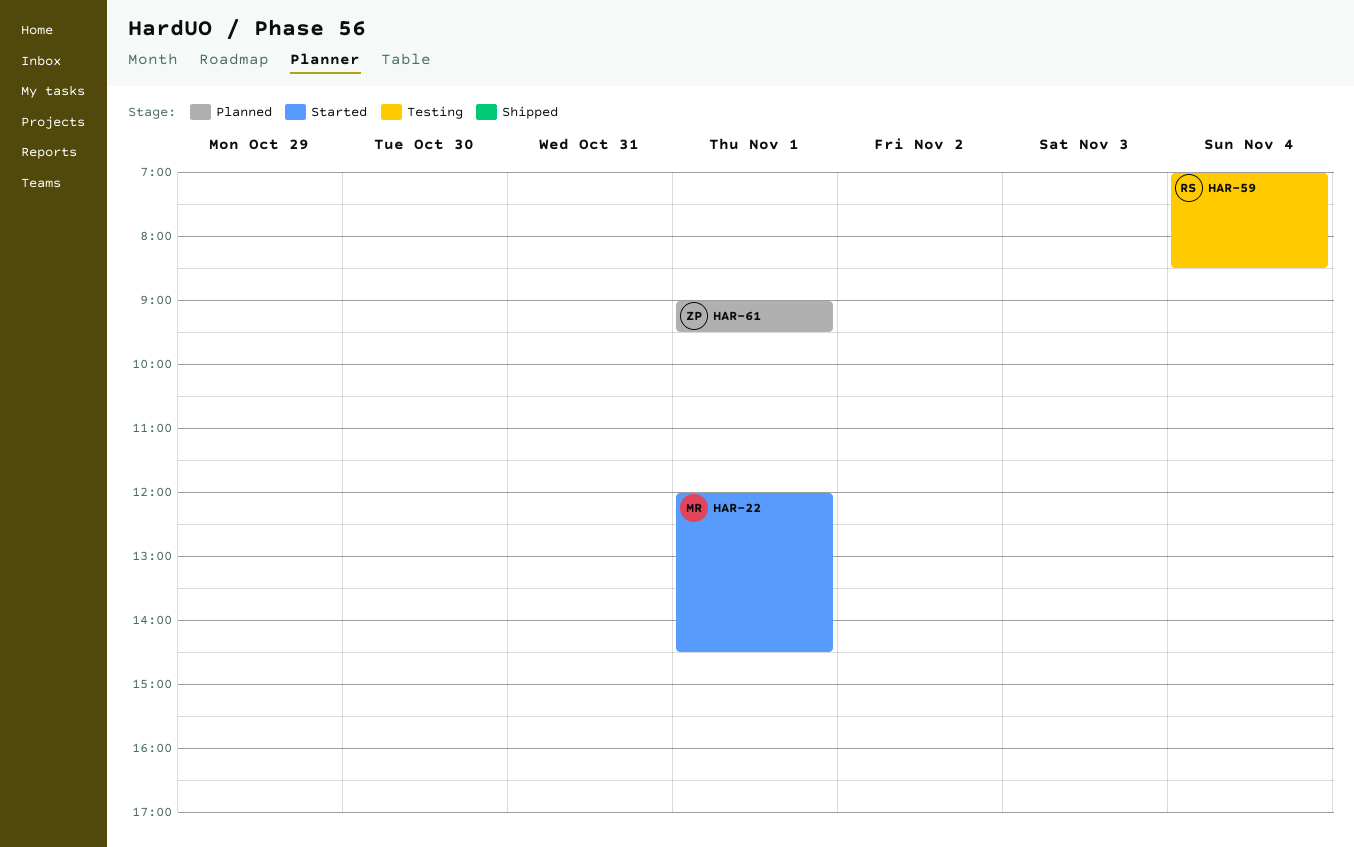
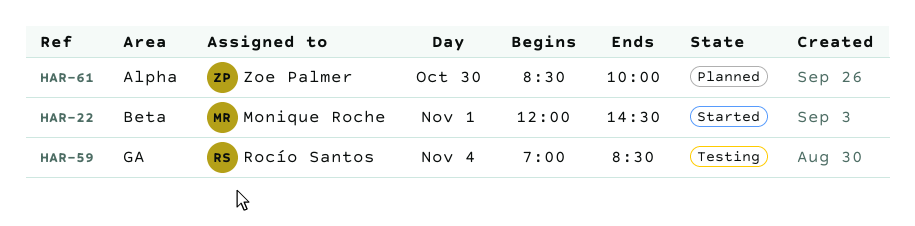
HAR-61, day: Nov 1 -> Oct 30
HAR-61, begins: 09:00 -> 08:30
HAR-61, ends: 09:30 -> 10:00

